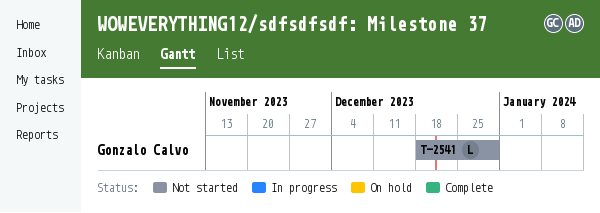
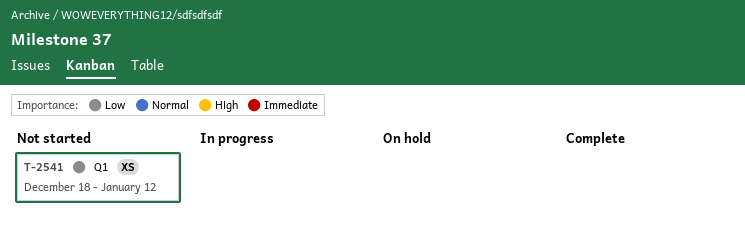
T-2541, estimate: L -> XS
T-2541, due: Dec 29 -> Jan 12

